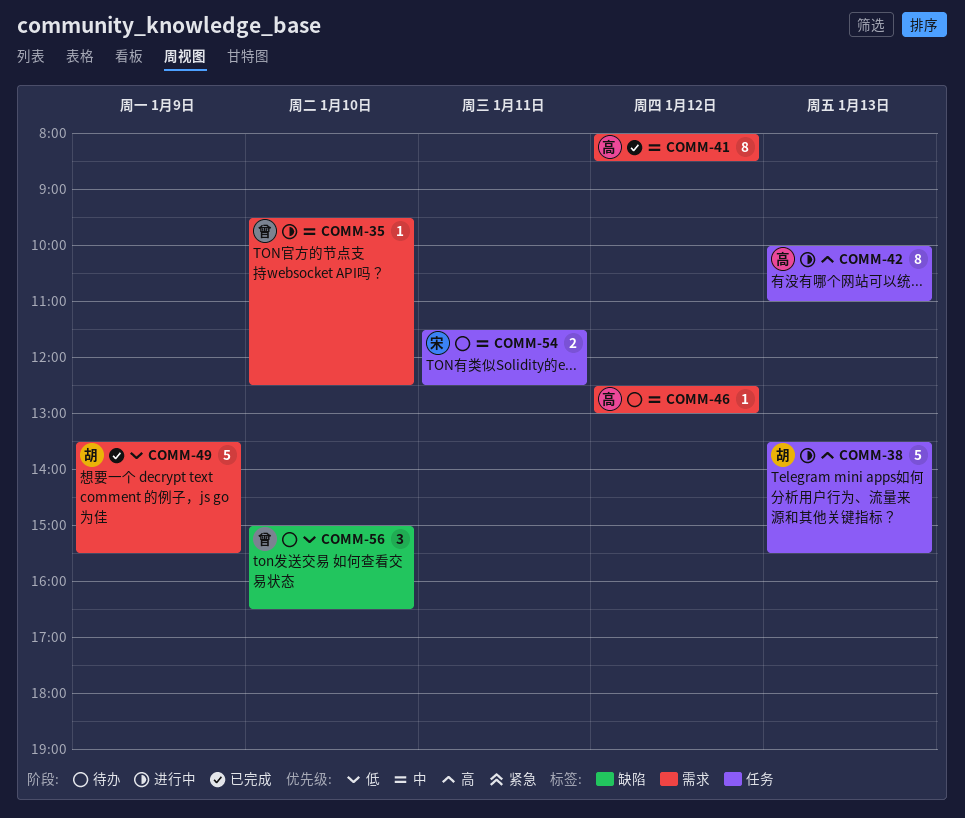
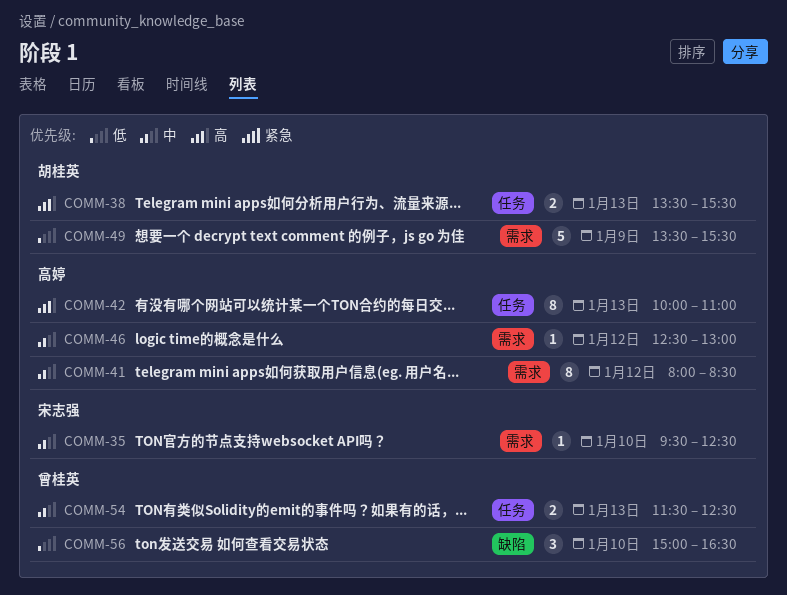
COMM-35, owner: 曾桂英 -> 宋志强
COMM-38, estimate: 5 -> 2
COMM-54, owner: 宋志强 -> 曾桂英
COMM-54, day: Jan 11 -> Jan 13

